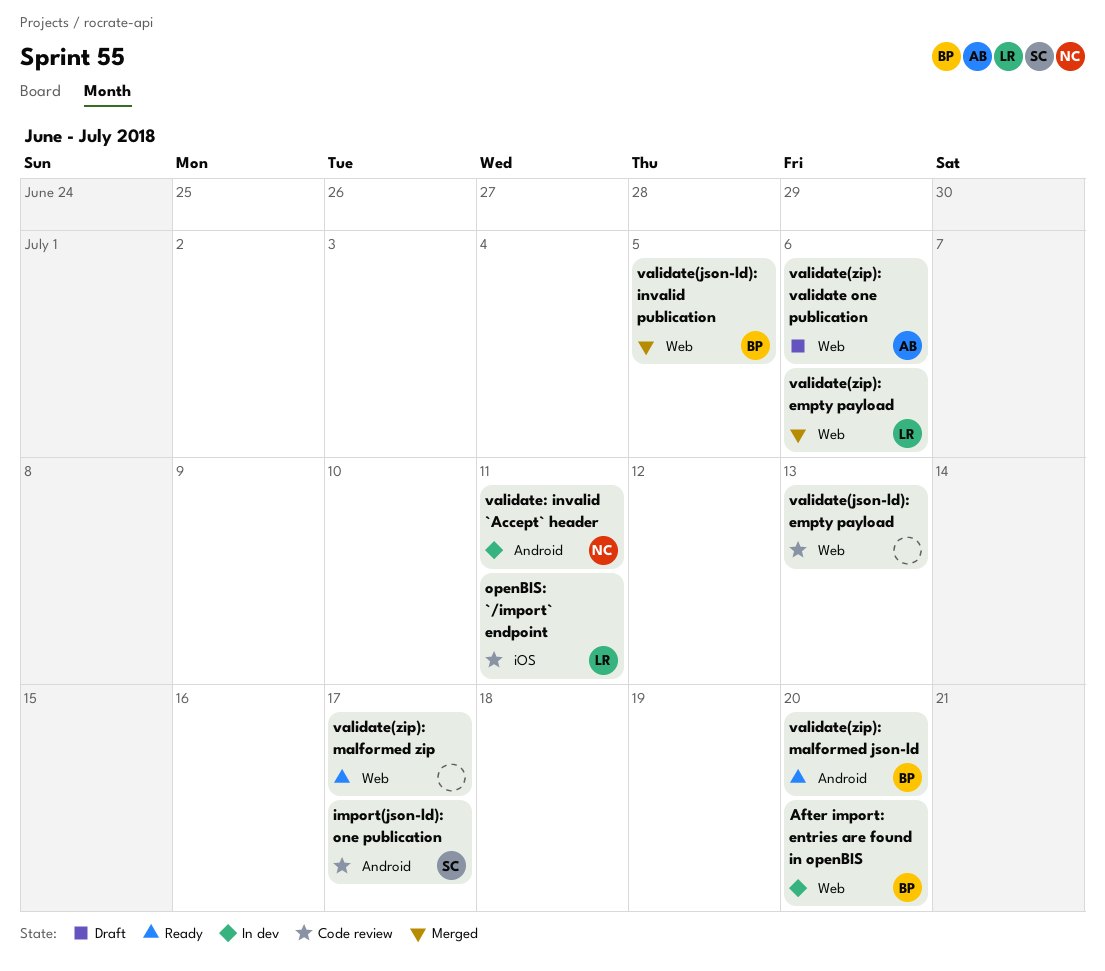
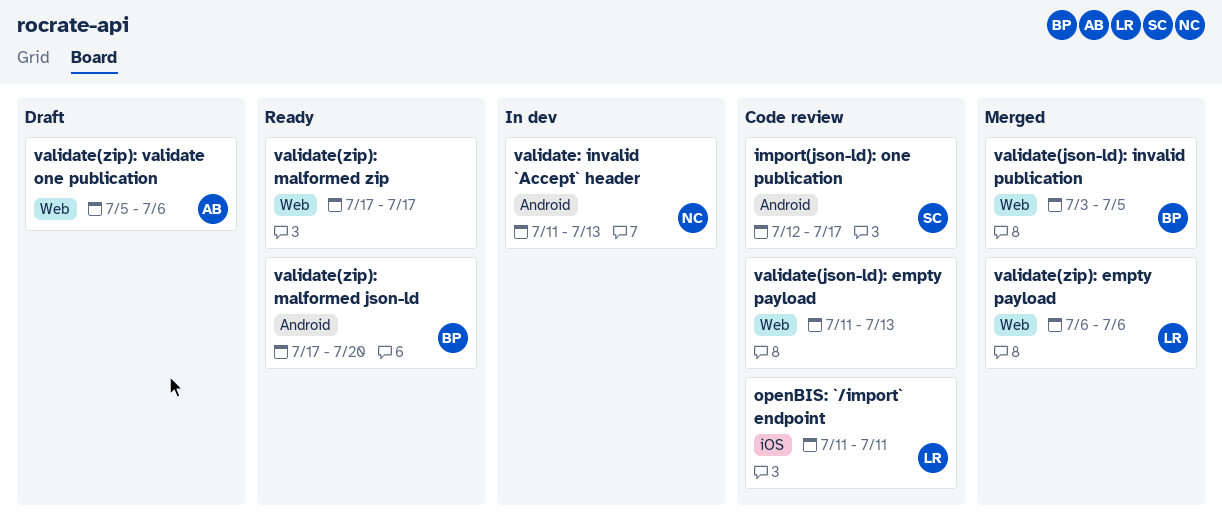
After import: entries are found in openBIS: present -> none
validate: invalid `Accept` header, due: Jul 11 -> Jul 13

